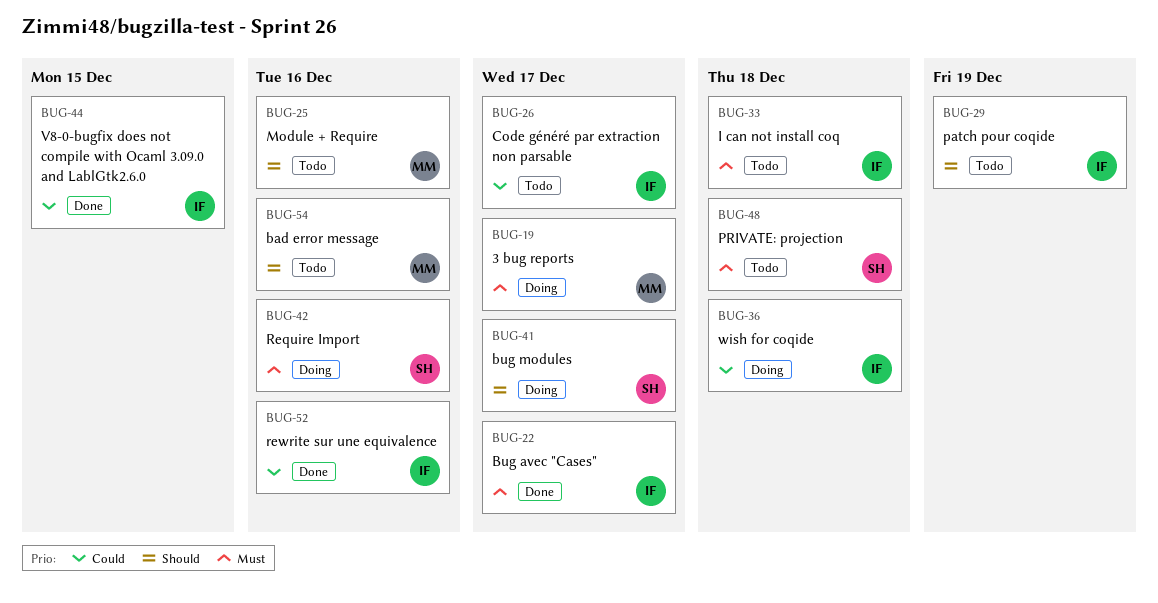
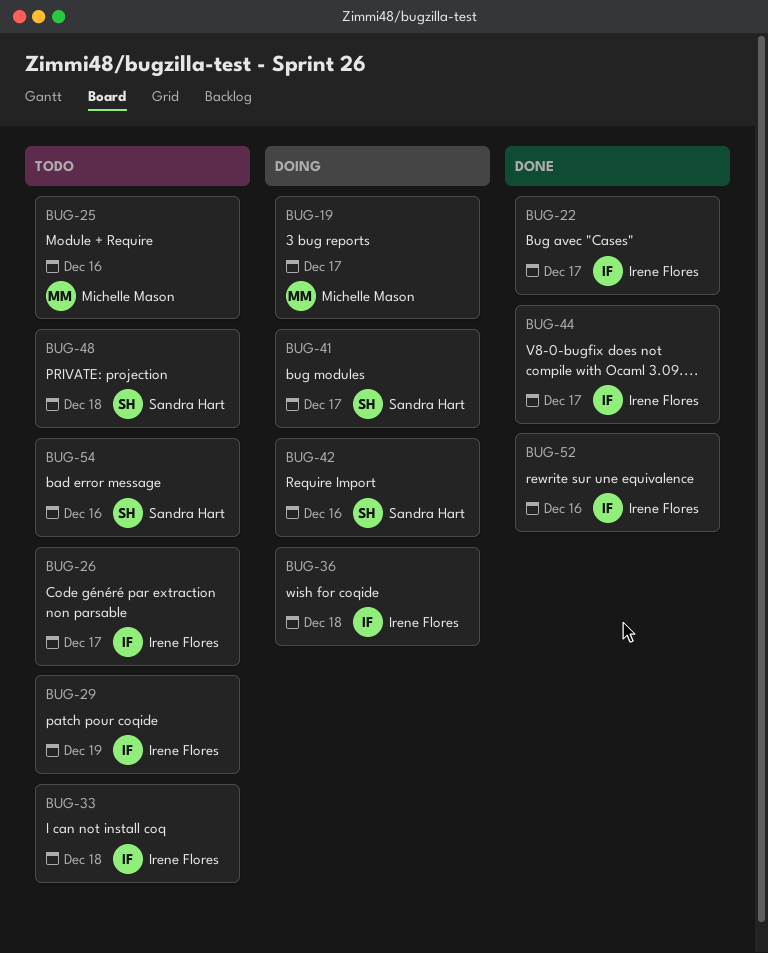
BUG-44, due: Dec 15 -> Dec 17
BUG-54, owner: Michelle Mason -> Sandra Hart

